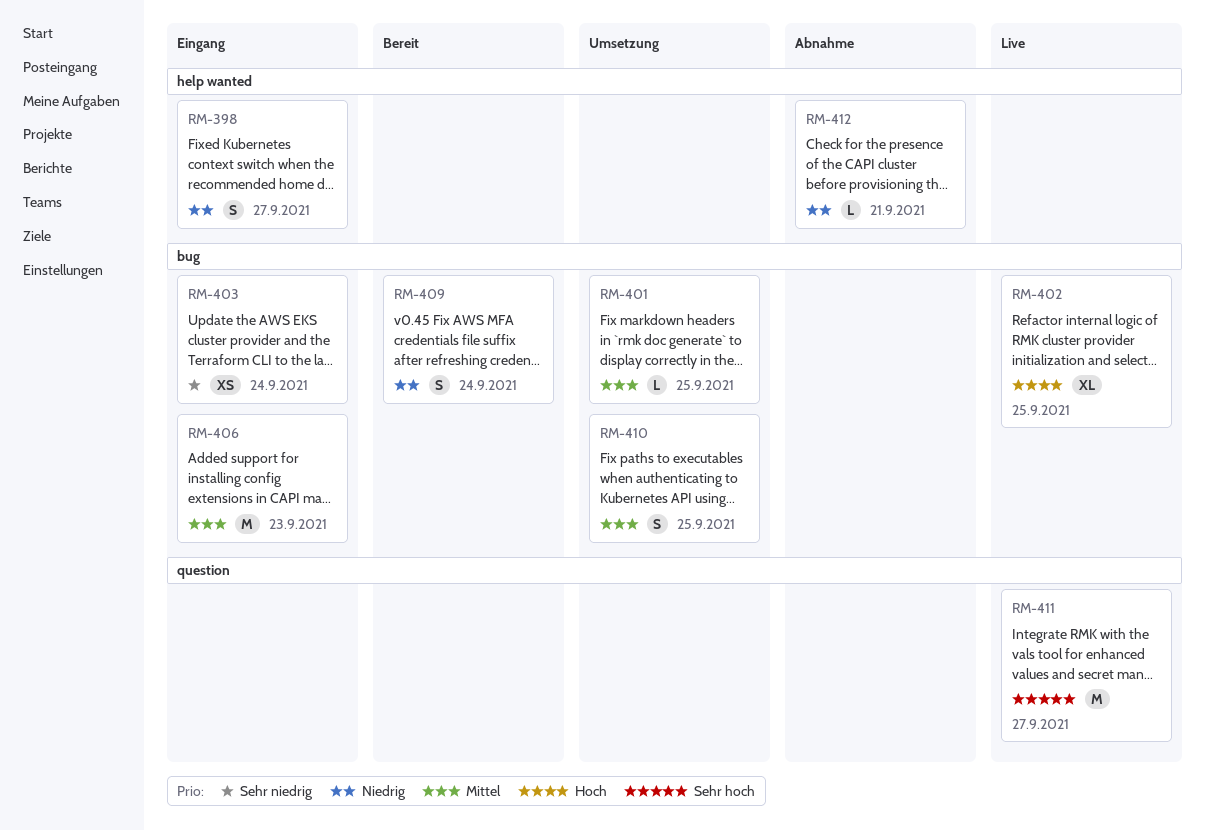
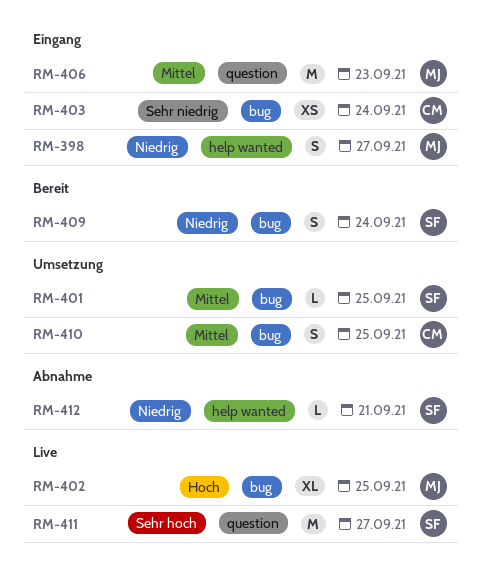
RM-406, label: bug -> question

